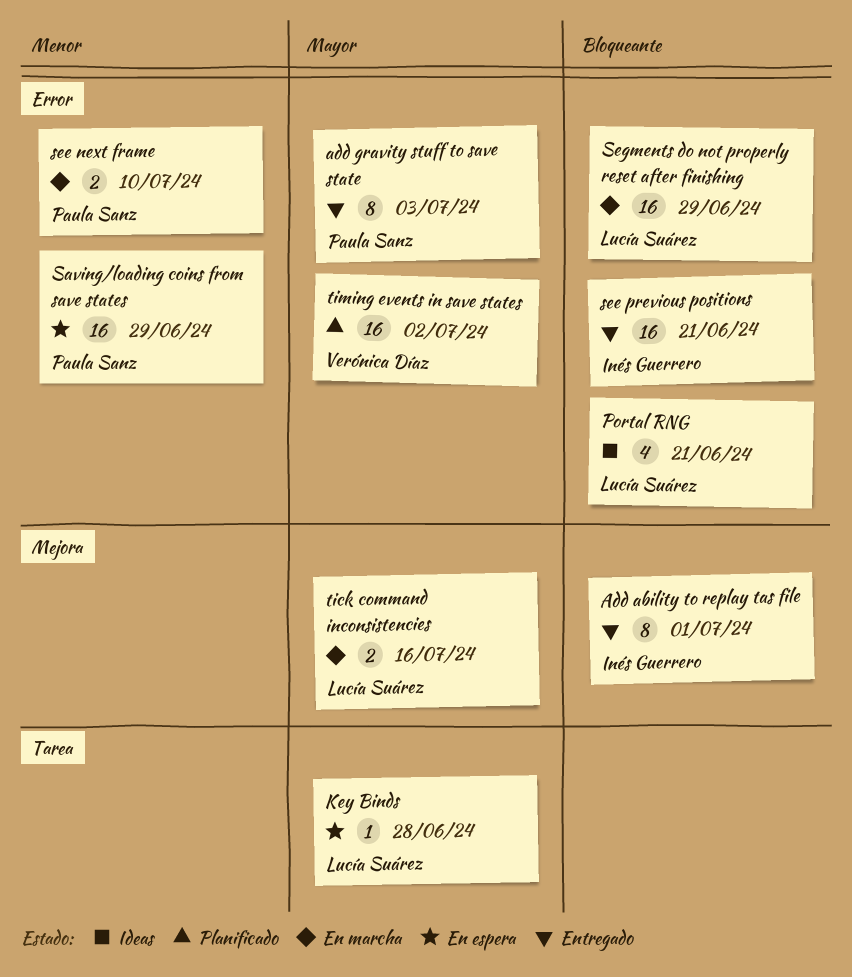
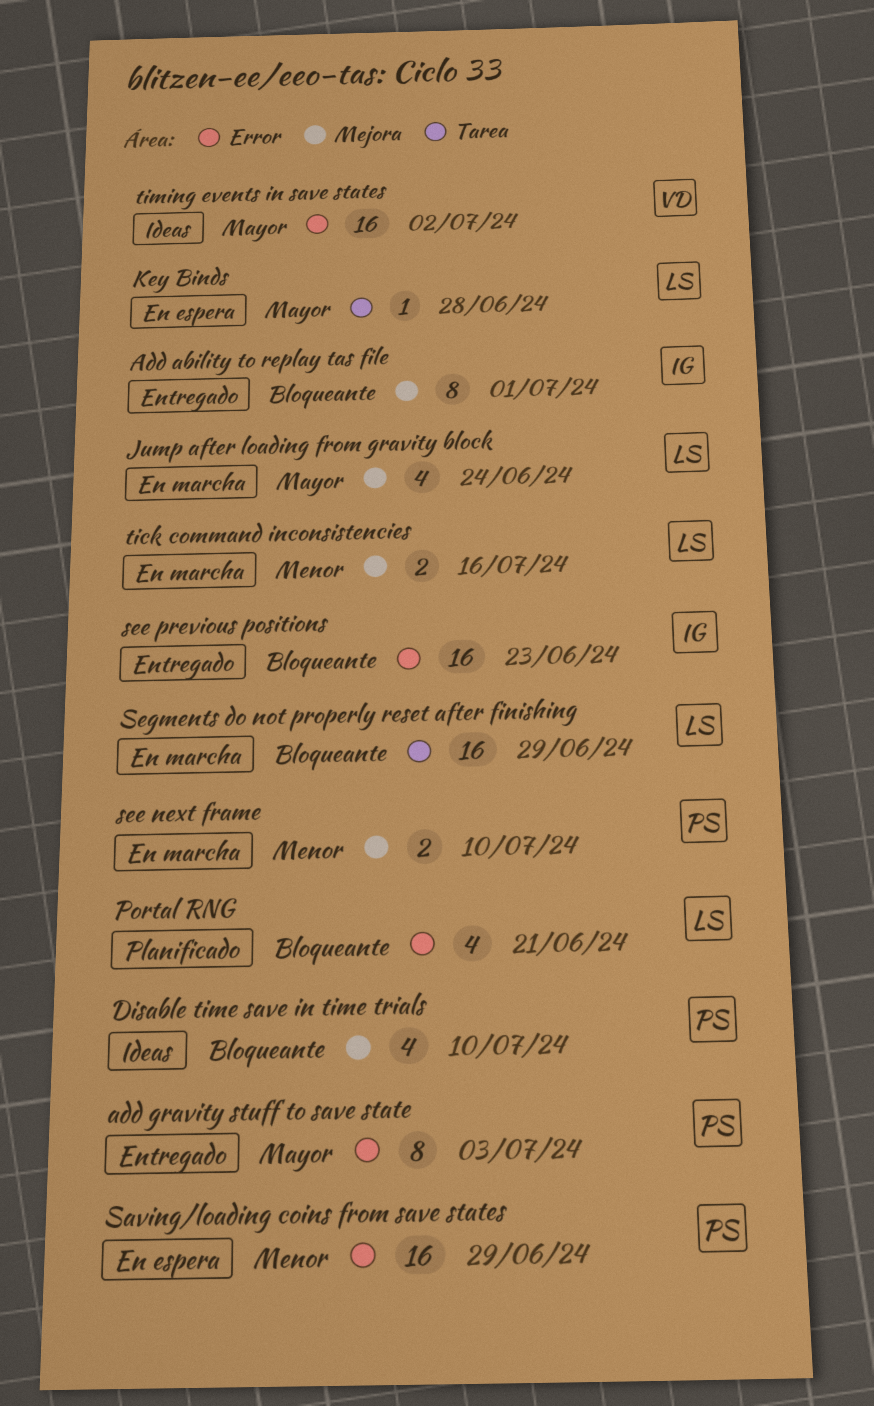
Disable time save in time trials: none -> present
Jump after loading from gravity block: none -> present
Portal RNG, status: Ideas -> Planificado
see next frame, label: Error -> Mejora
see previous positions, due: Jun 21 -> Jun 23
Segments do not properly reset after finishing, label: Error -> Tarea
tick command inconsistencies, priority: Mayor -> Menor
timing events in save states, status: Planificado -> Ideas

